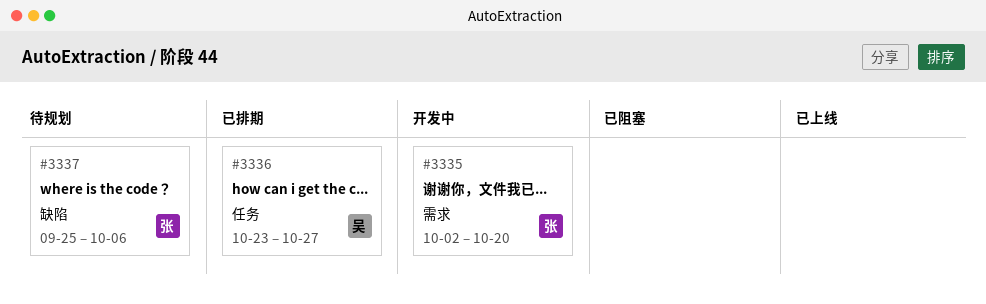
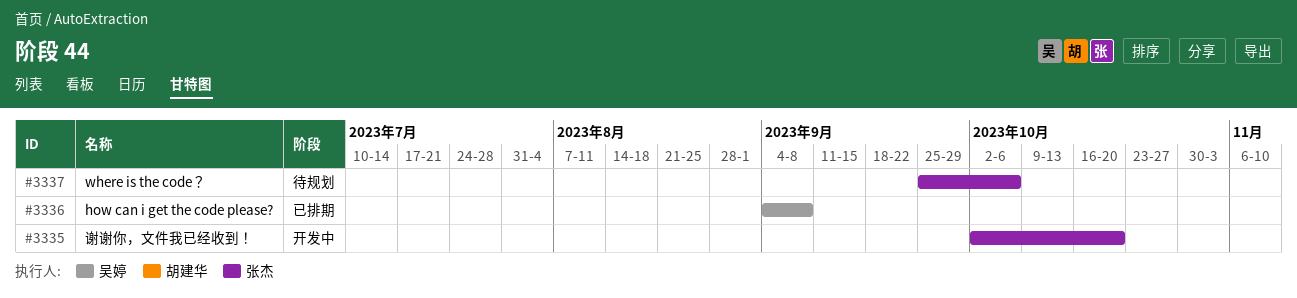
#3336, start: Oct 23 -> Sep 4
#3336, due: Oct 27 -> Sep 8

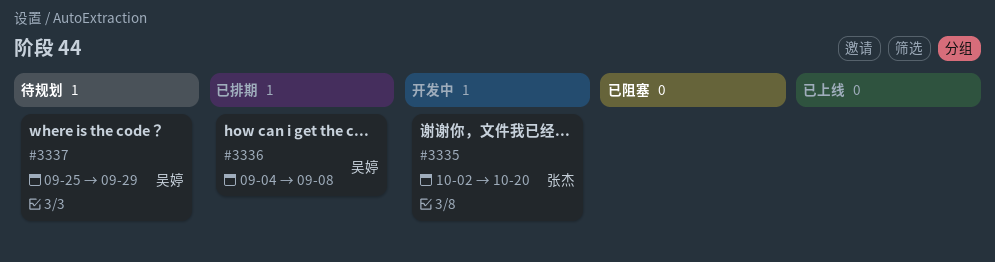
#3337, owner: 张杰 -> 吴婷
#3337, due: Oct 6 -> Sep 29

